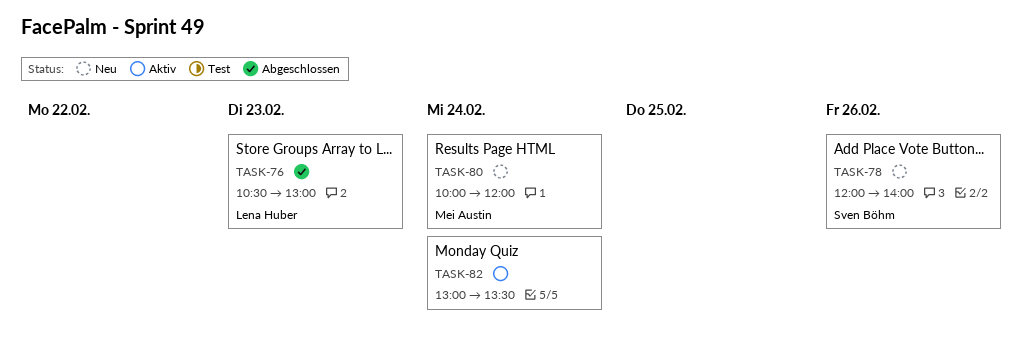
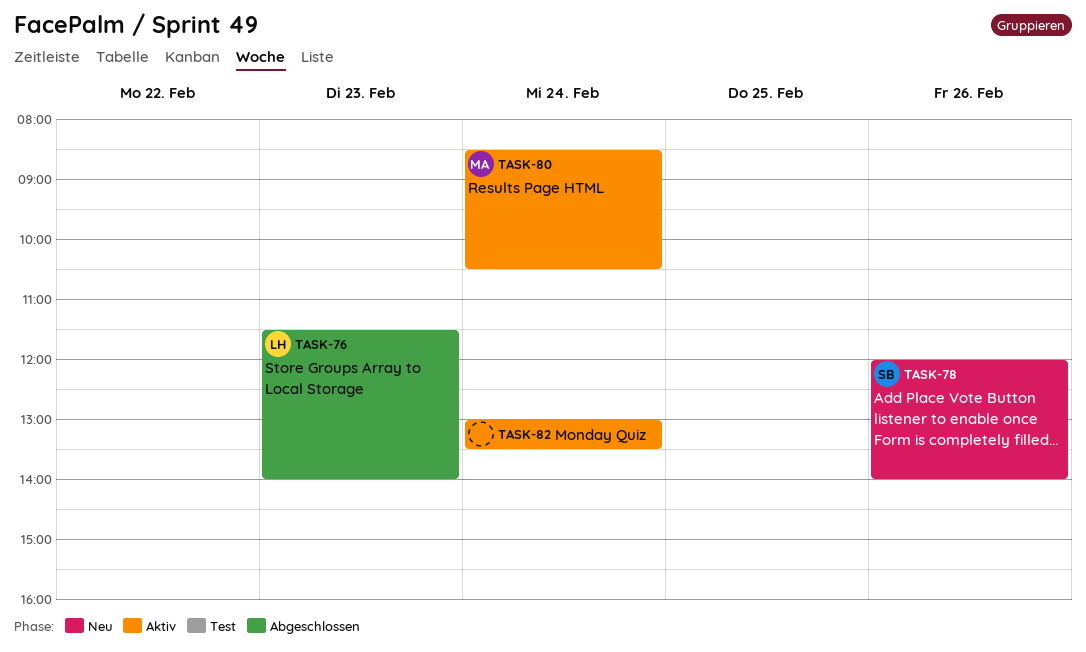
TASK-76, begins: 10:30 -> 11:30
TASK-76, ends: 13:00 -> 14:00
TASK-80, status: Neu -> Aktiv
TASK-80, begins: 10:00 -> 08:30
TASK-80, ends: 12:00 -> 10:30

